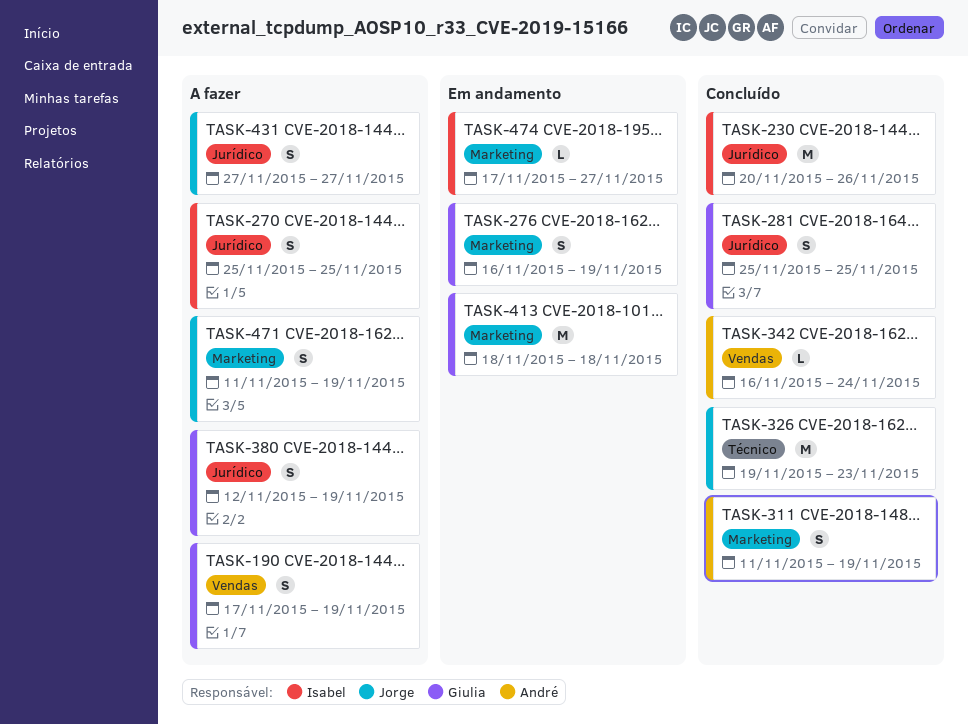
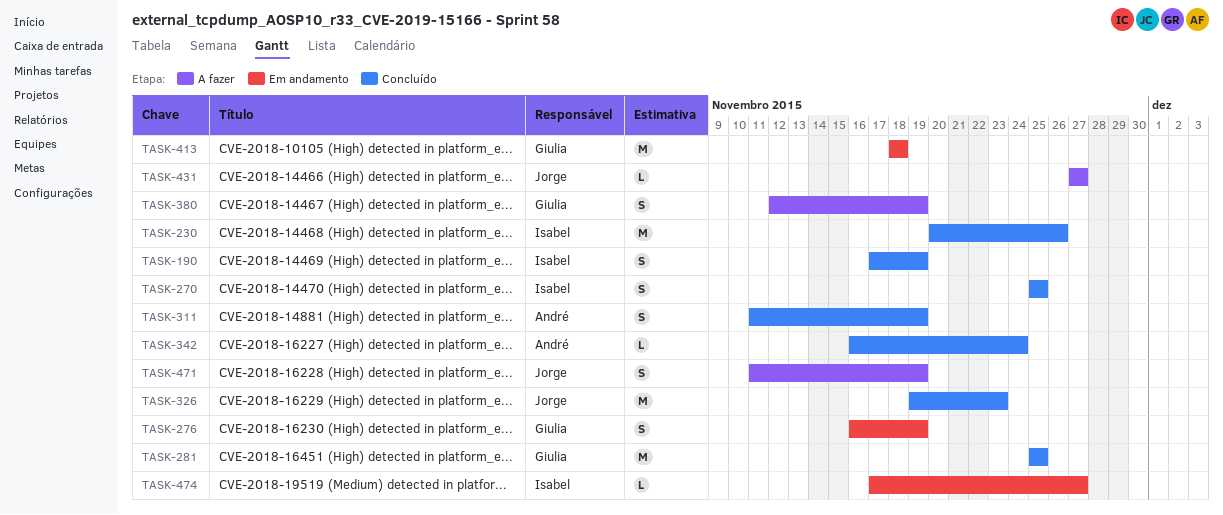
TASK-190, status: A fazer -> Concluído
TASK-190, owner: Giulia -> Isabel
TASK-270, status: A fazer -> Concluído
TASK-281, estimate: S -> M
TASK-431, estimate: S -> L

